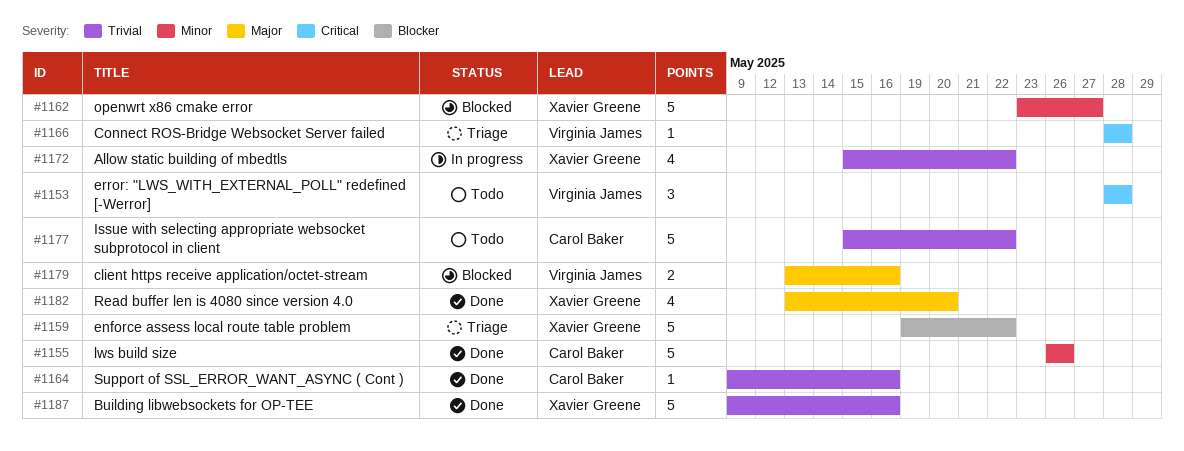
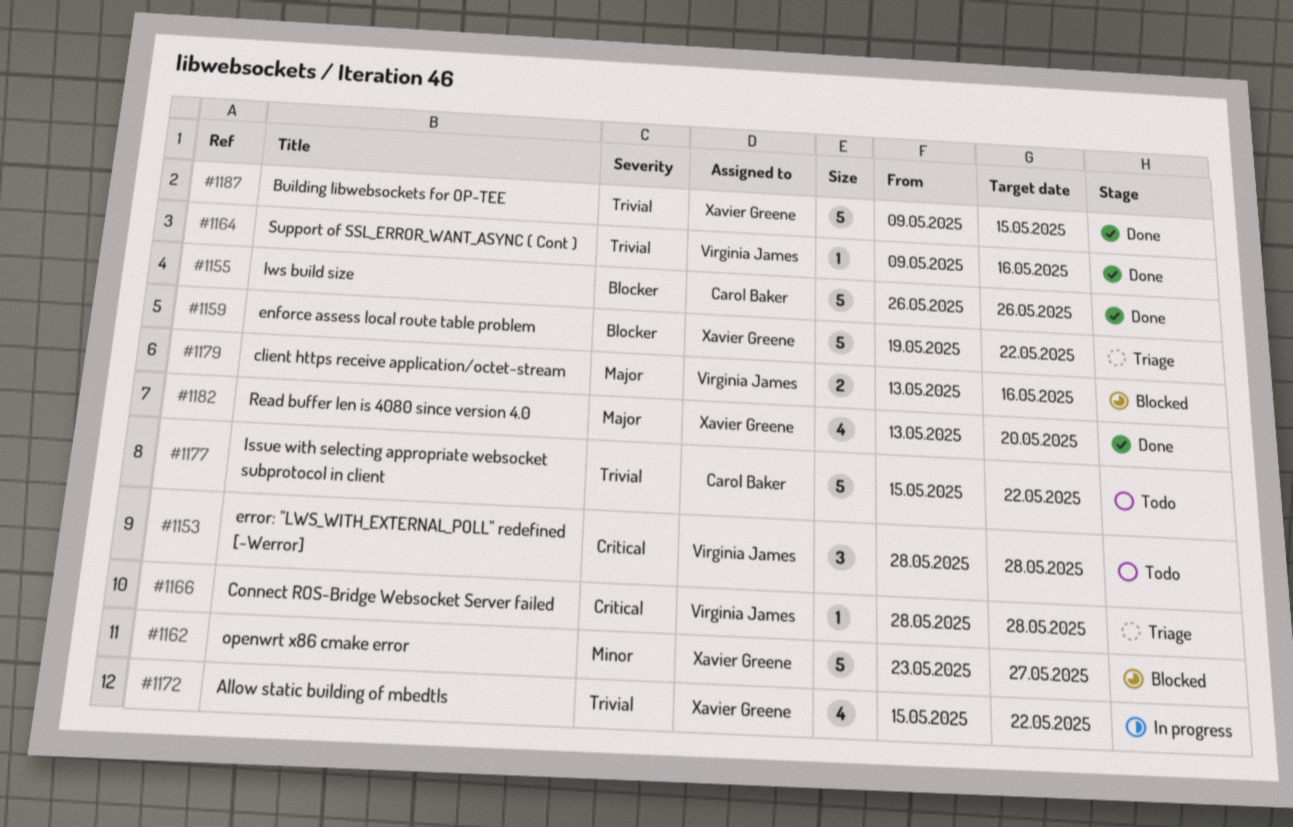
#1155, priority: Minor -> Blocker
#1164, owner: Carol Baker -> Virginia James
#1187, due: May 16 -> May 15

